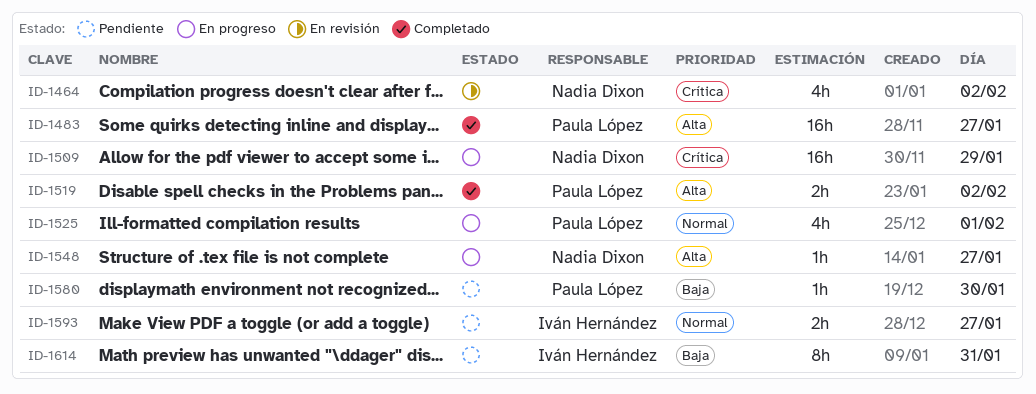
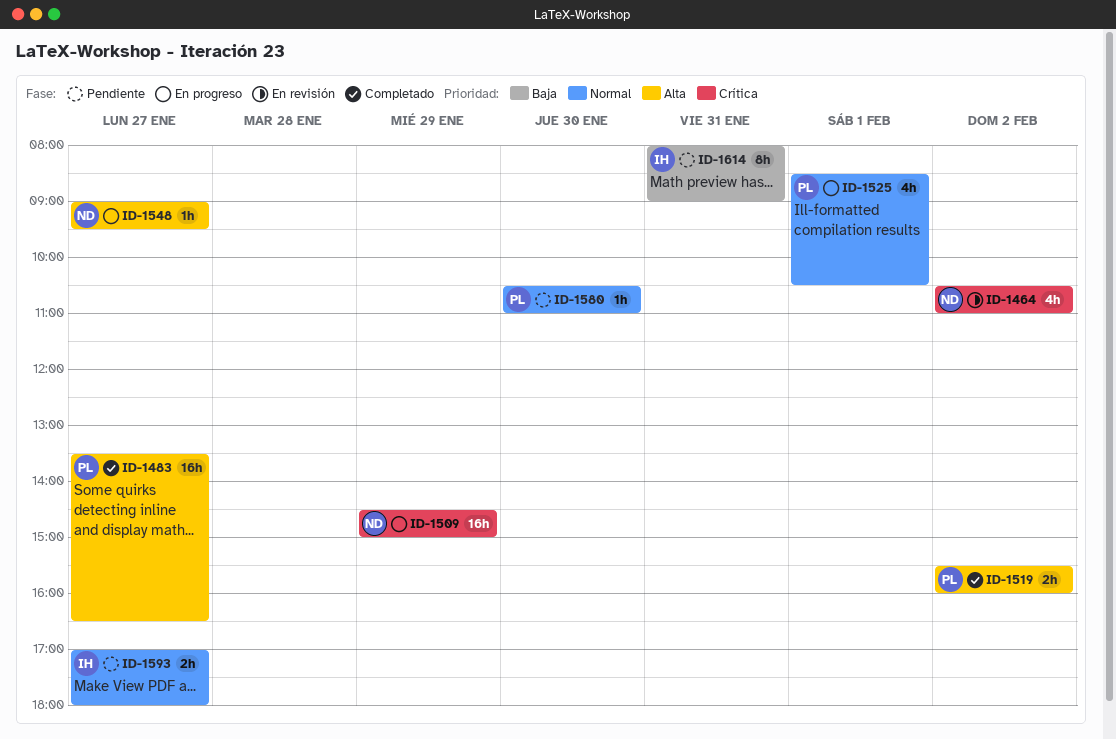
ID-1580, priority: Baja -> Normal

